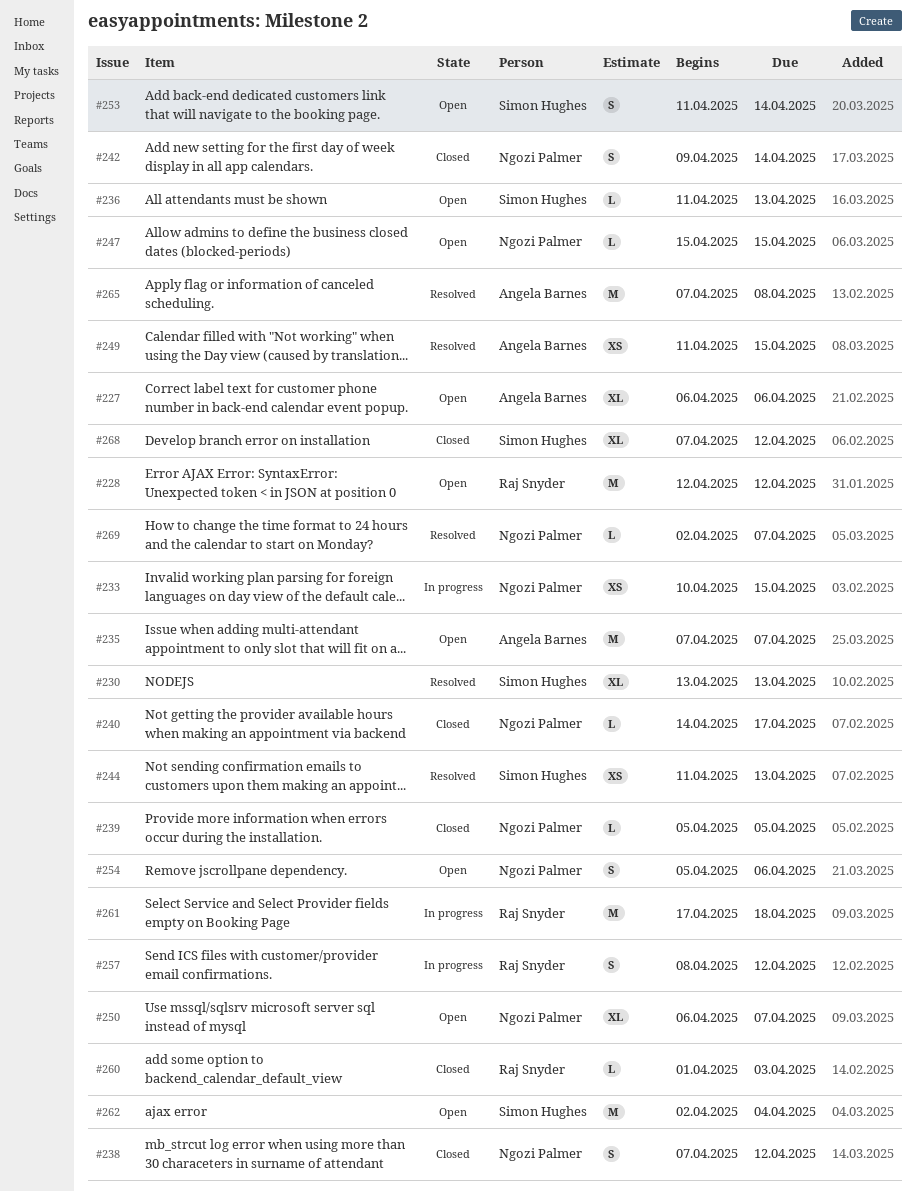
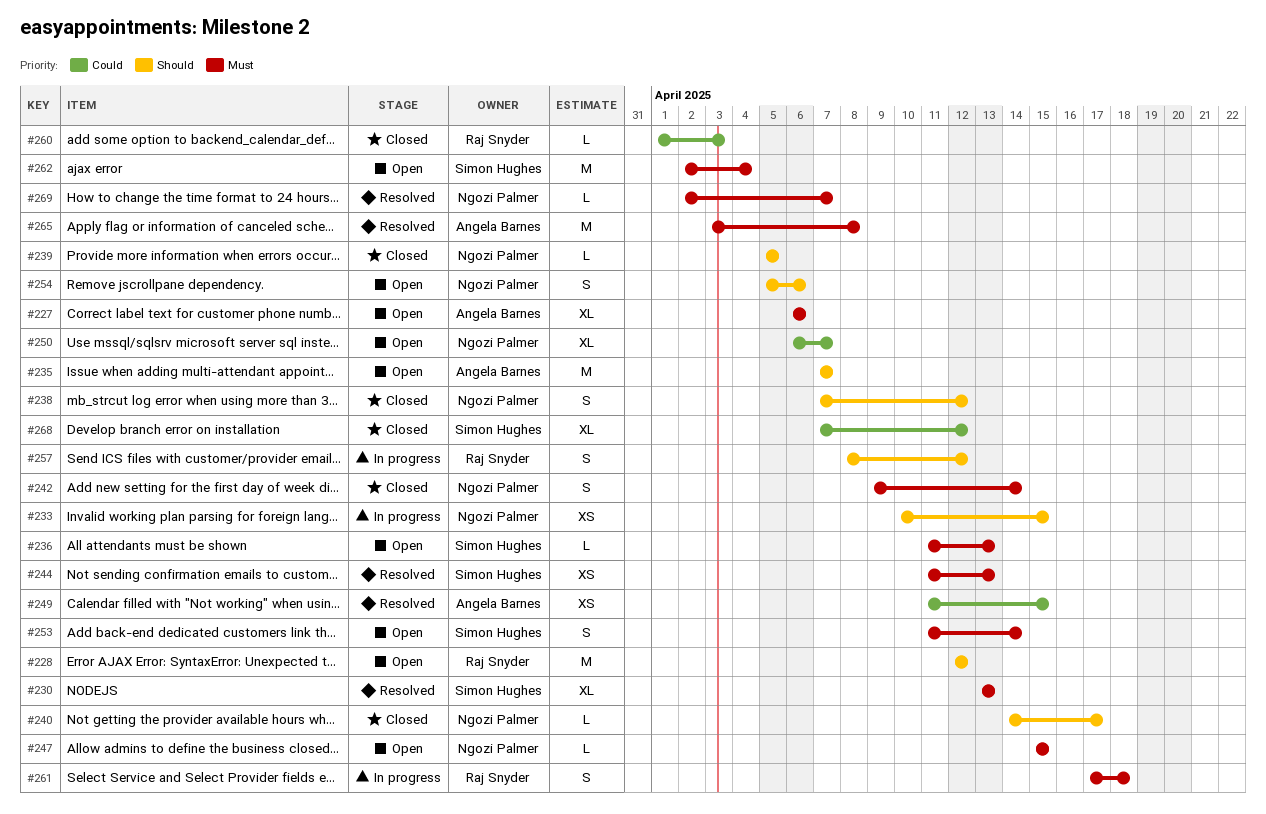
#261, estimate: M -> S
#265, start: Apr 7 -> Apr 3

